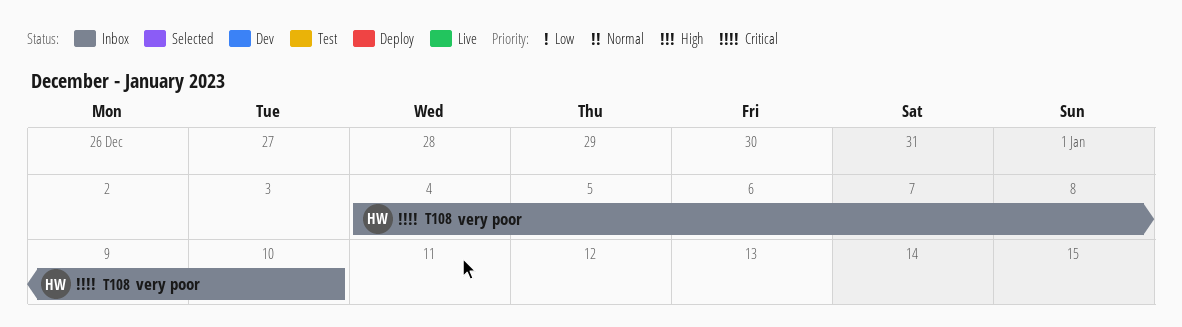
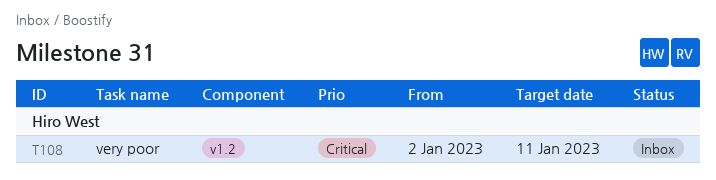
T108, start: Jan 4 -> Jan 2
T108, due: Jan 10 -> Jan 11

